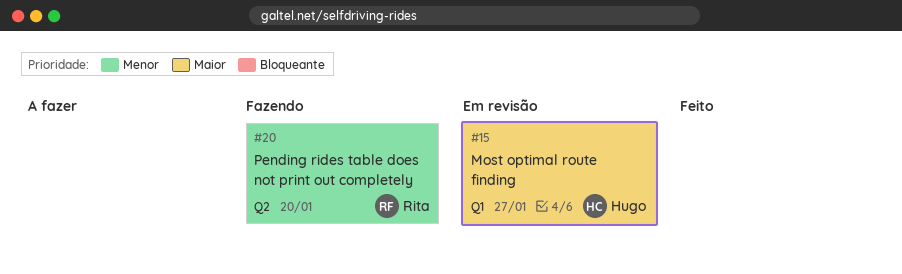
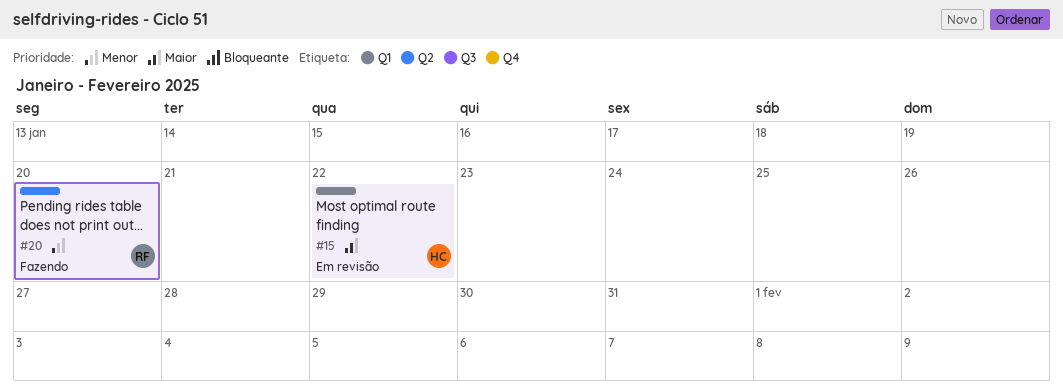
#15, due: Jan 27 -> Jan 22

